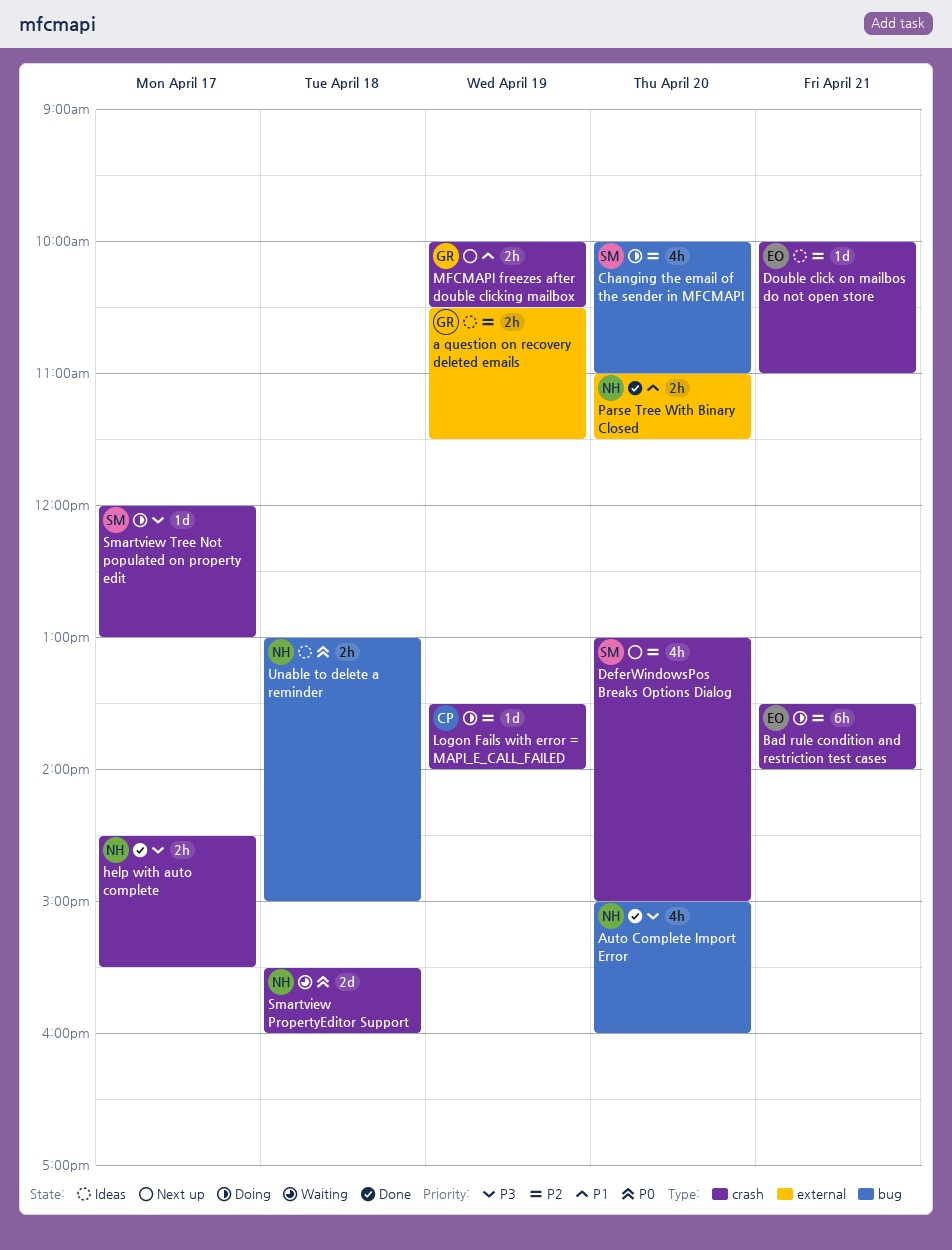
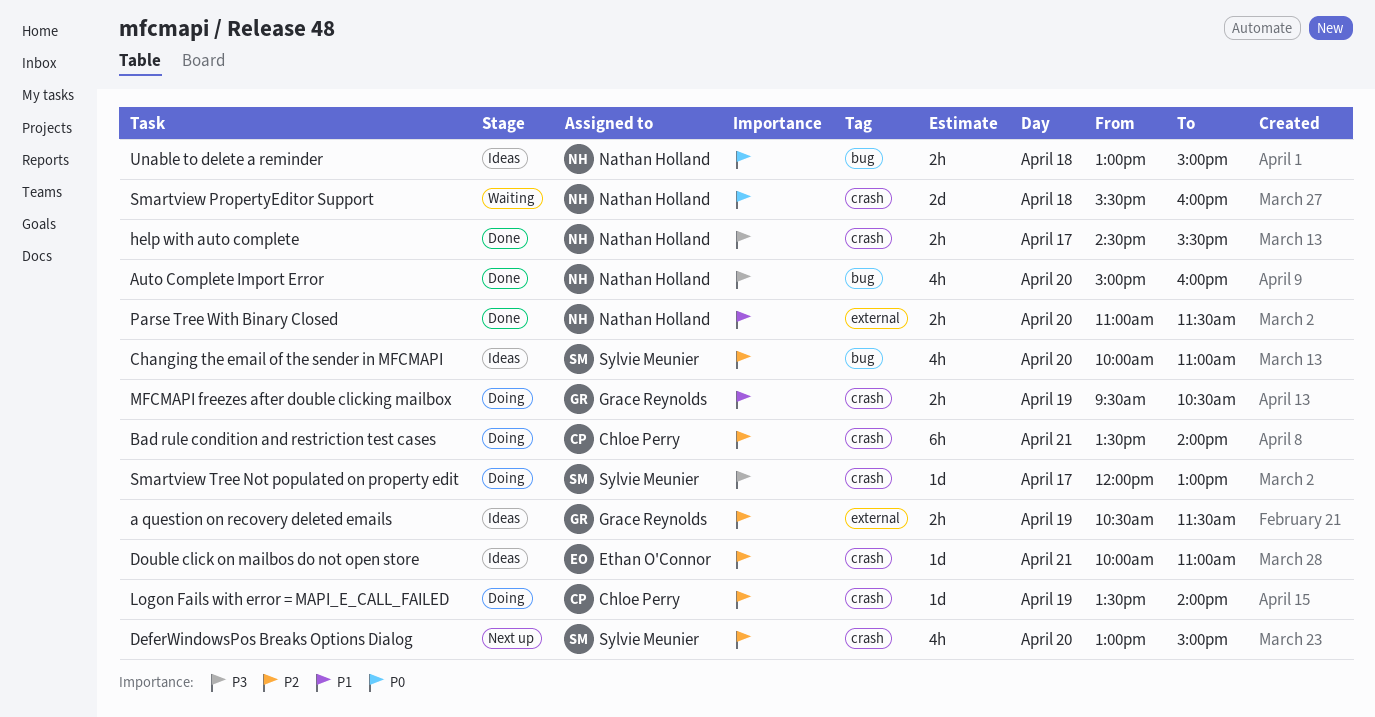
Bad rule condition and restriction test cases, owner: Ethan O'Connor -> Chloe Perry
Changing the email of the sender in MFCMAPI, status: Doing -> Ideas
MFCMAPI freezes after double clicking mailbox, status: Next up -> Doing
MFCMAPI freezes after double clicking mailbox, begins: 10:00 -> 09:30

